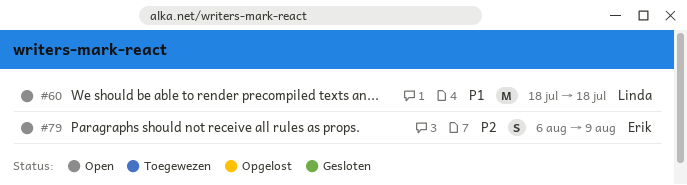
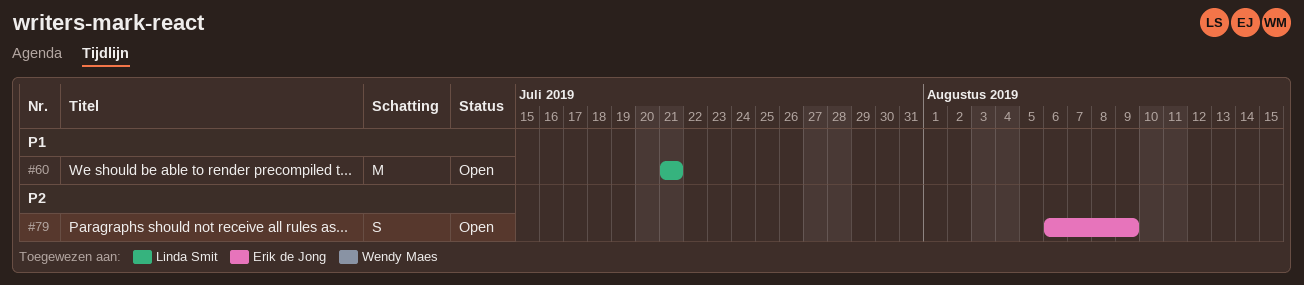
#60, start: Jul 18 -> Jul 21
#60, due: Jul 18 -> Jul 21

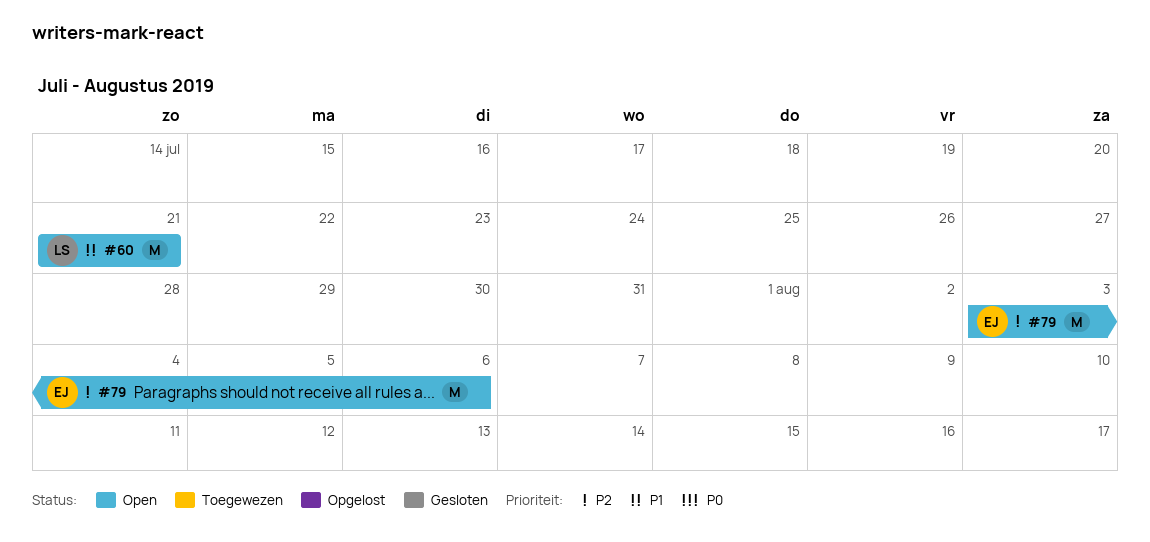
#79, estimate: S -> M
#79, start: Aug 6 -> Aug 3
#79, due: Aug 9 -> Aug 6

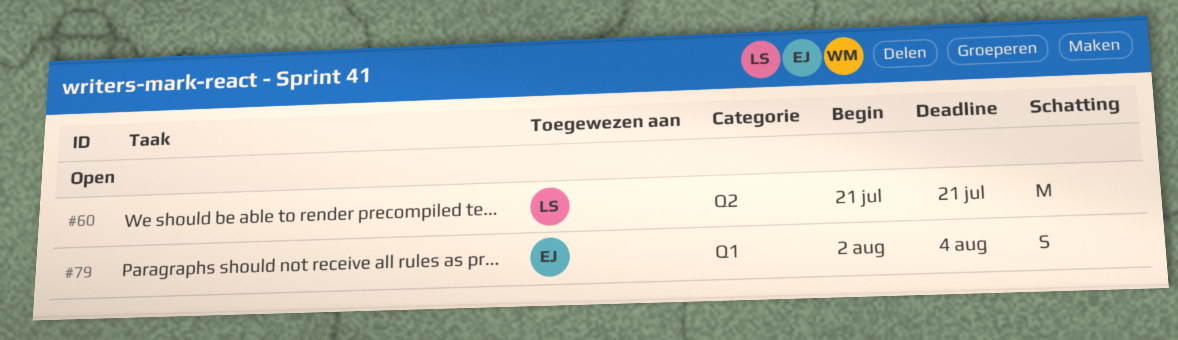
#79, estimate: M -> S
#79, start: Aug 3 -> Aug 2
#79, due: Aug 6 -> Aug 4

